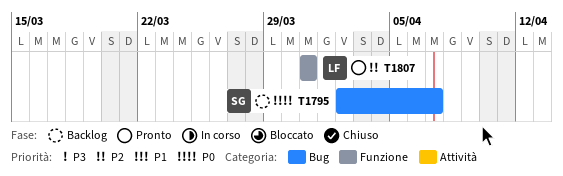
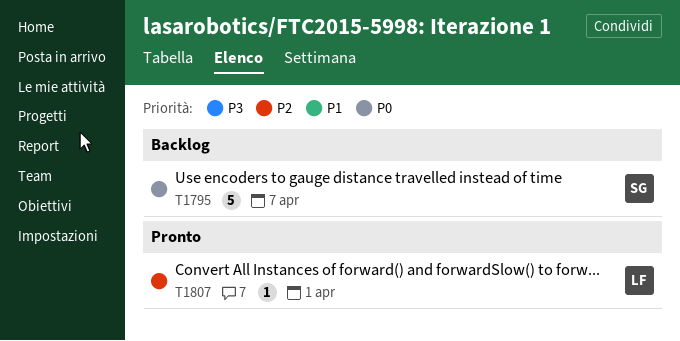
T1807, due: Mar 31 -> Apr 1

